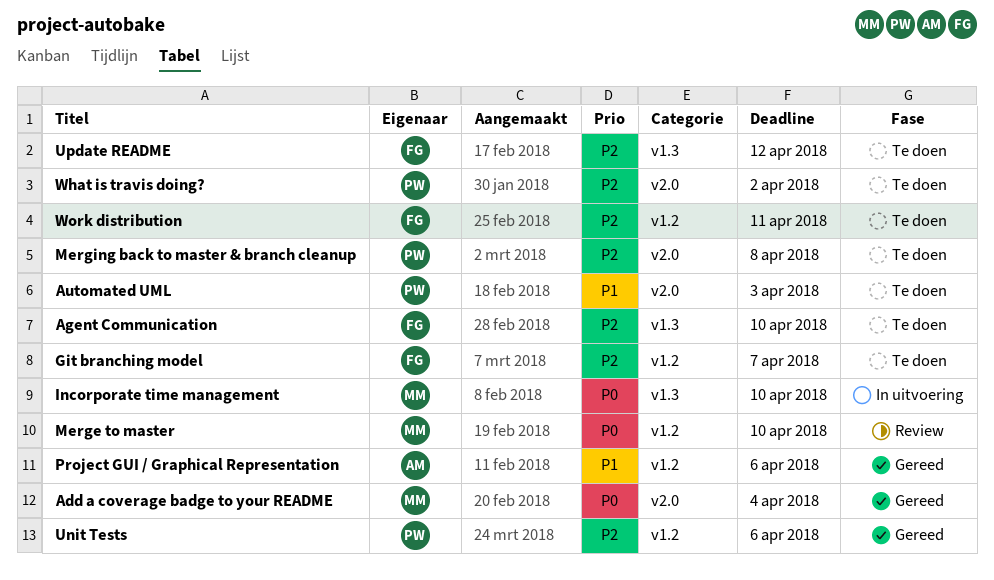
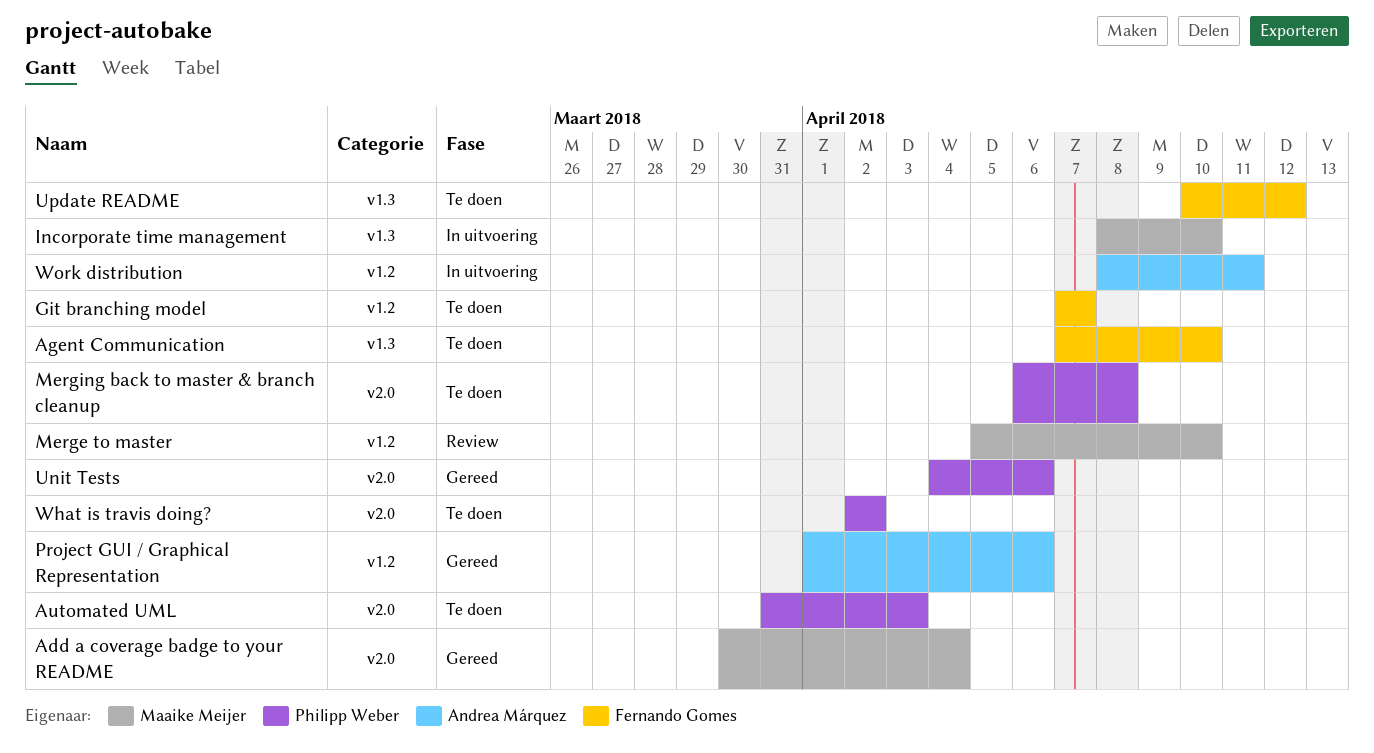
Unit Tests, label: v1.2 -> v2.0
Work distribution, status: Te doen -> In uitvoering
Work distribution, owner: Fernando Gomes -> Andrea Márquez

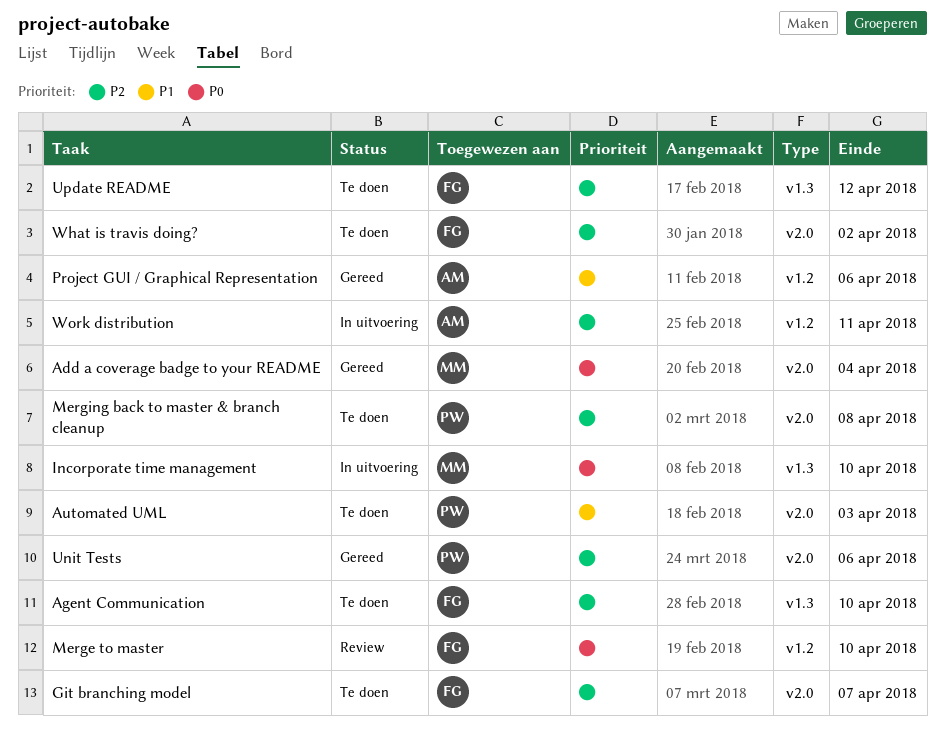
Git branching model, label: v1.2 -> v2.0
Merge to master, owner: Maaike Meijer -> Fernando Gomes
What is travis doing?, owner: Philipp Weber -> Fernando Gomes

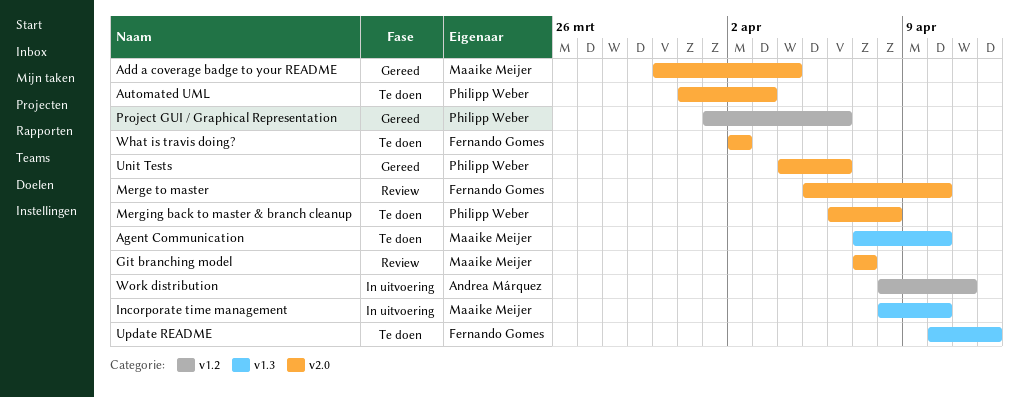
Agent Communication, owner: Fernando Gomes -> Maaike Meijer
Git branching model, status: Te doen -> Review
Git branching model, owner: Fernando Gomes -> Maaike Meijer
Merge to master, label: v1.2 -> v2.0
Project GUI / Graphical Representation, owner: Andrea Márquez -> Philipp Weber

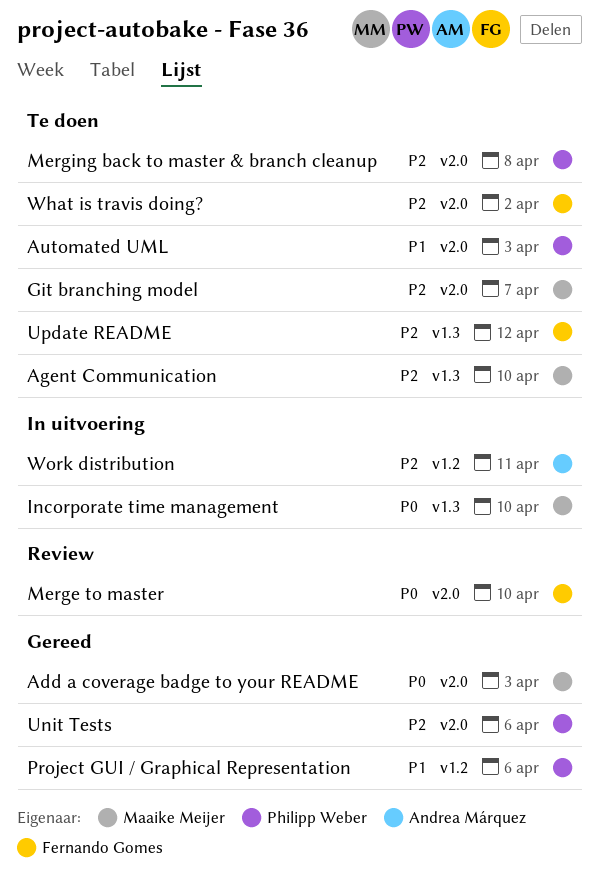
Add a coverage badge to your README, due: Apr 4 -> Apr 3
Git branching model, status: Review -> Te doen

